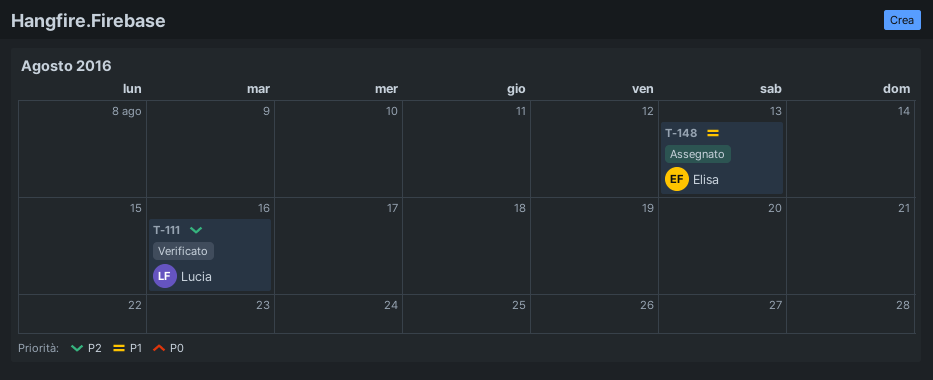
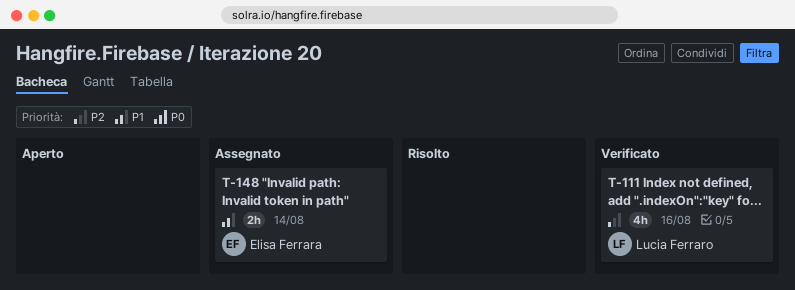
T-148, due: Aug 13 -> Aug 14

